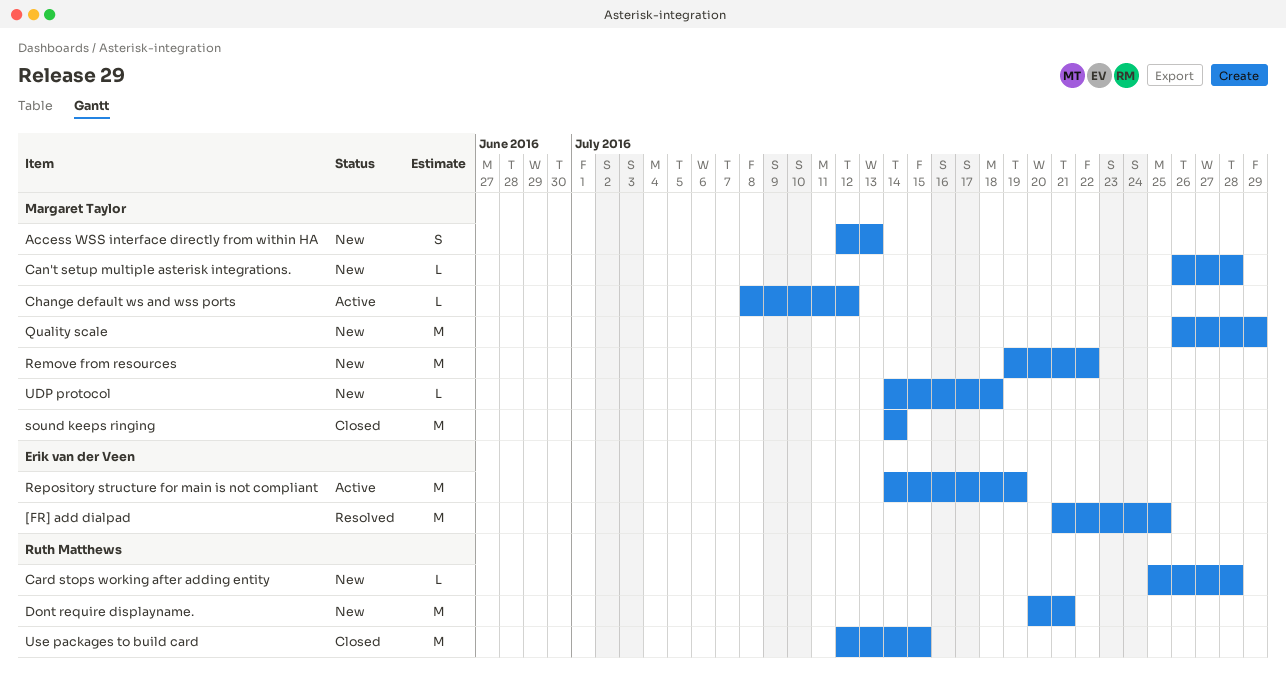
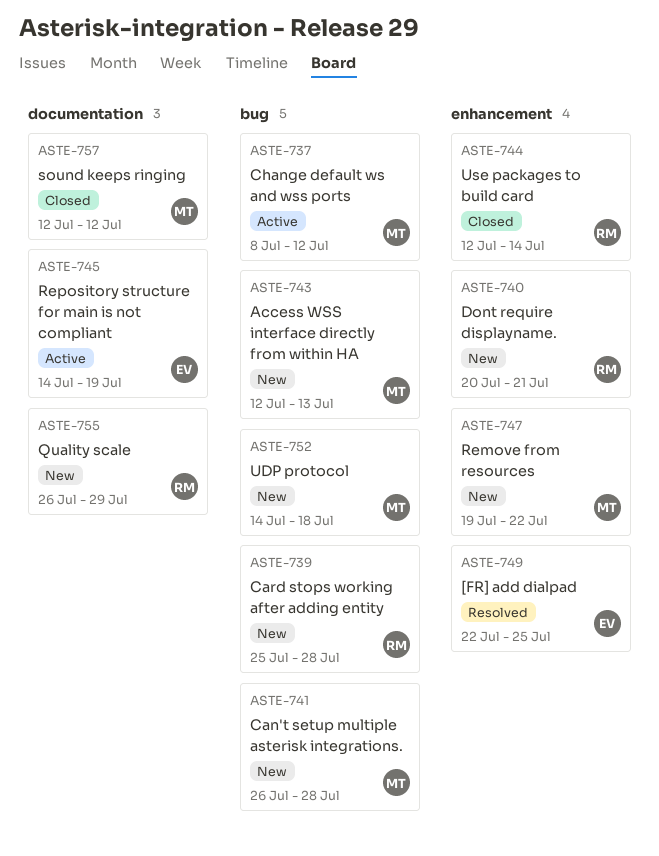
[FR] add dialpad, start: Jul 21 -> Jul 22
Quality scale, owner: Margaret Taylor -> Ruth Matthews
sound keeps ringing, start: Jul 14 -> Jul 12
sound keeps ringing, due: Jul 14 -> Jul 12
Use packages to build card, due: Jul 15 -> Jul 14

